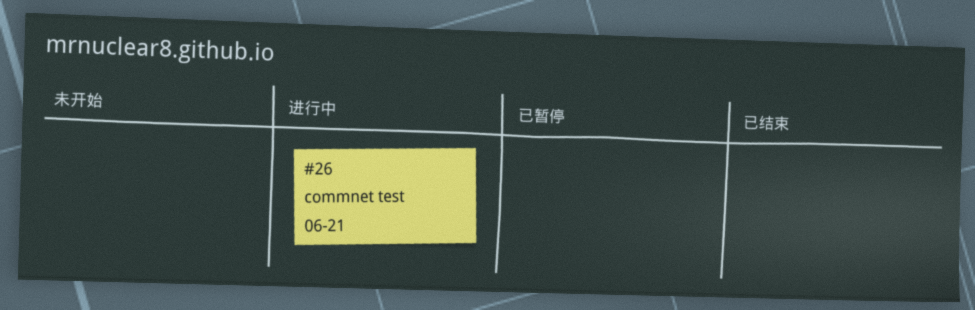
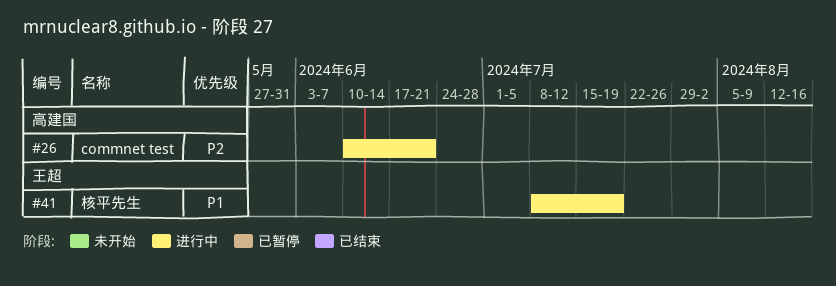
#41: none -> present

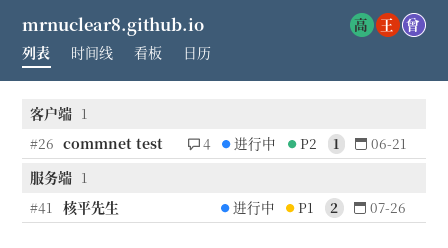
#41, due: Jul 19 -> Jul 26

